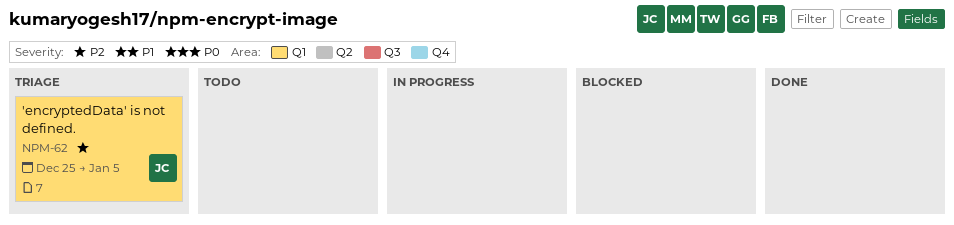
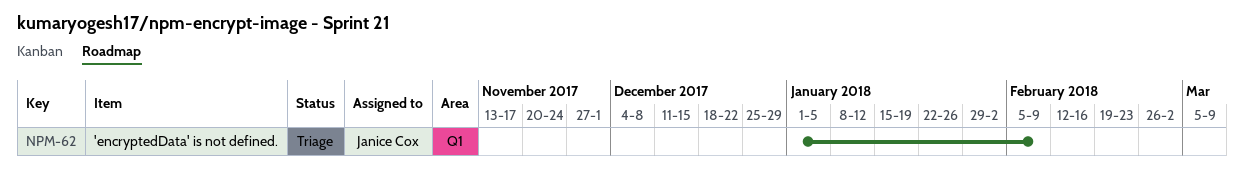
NPM-62, start: Dec 25 -> Jan 1
NPM-62, due: Jan 5 -> Feb 9

